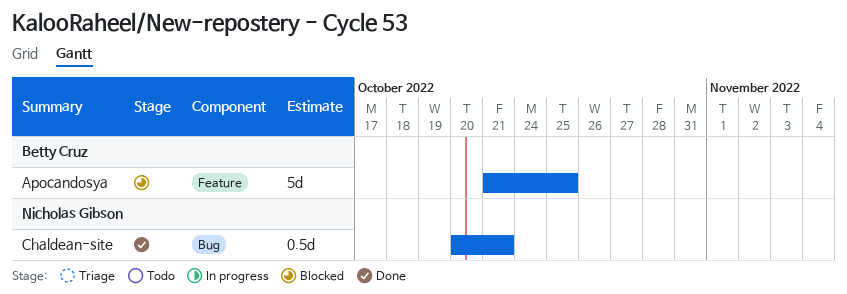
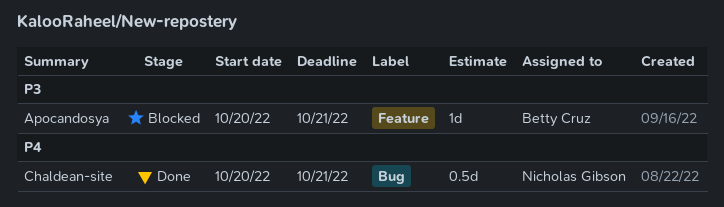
Apocandosya, estimate: 5d -> 1d
Apocandosya, start: Oct 21 -> Oct 20
Apocandosya, due: Oct 25 -> Oct 21

